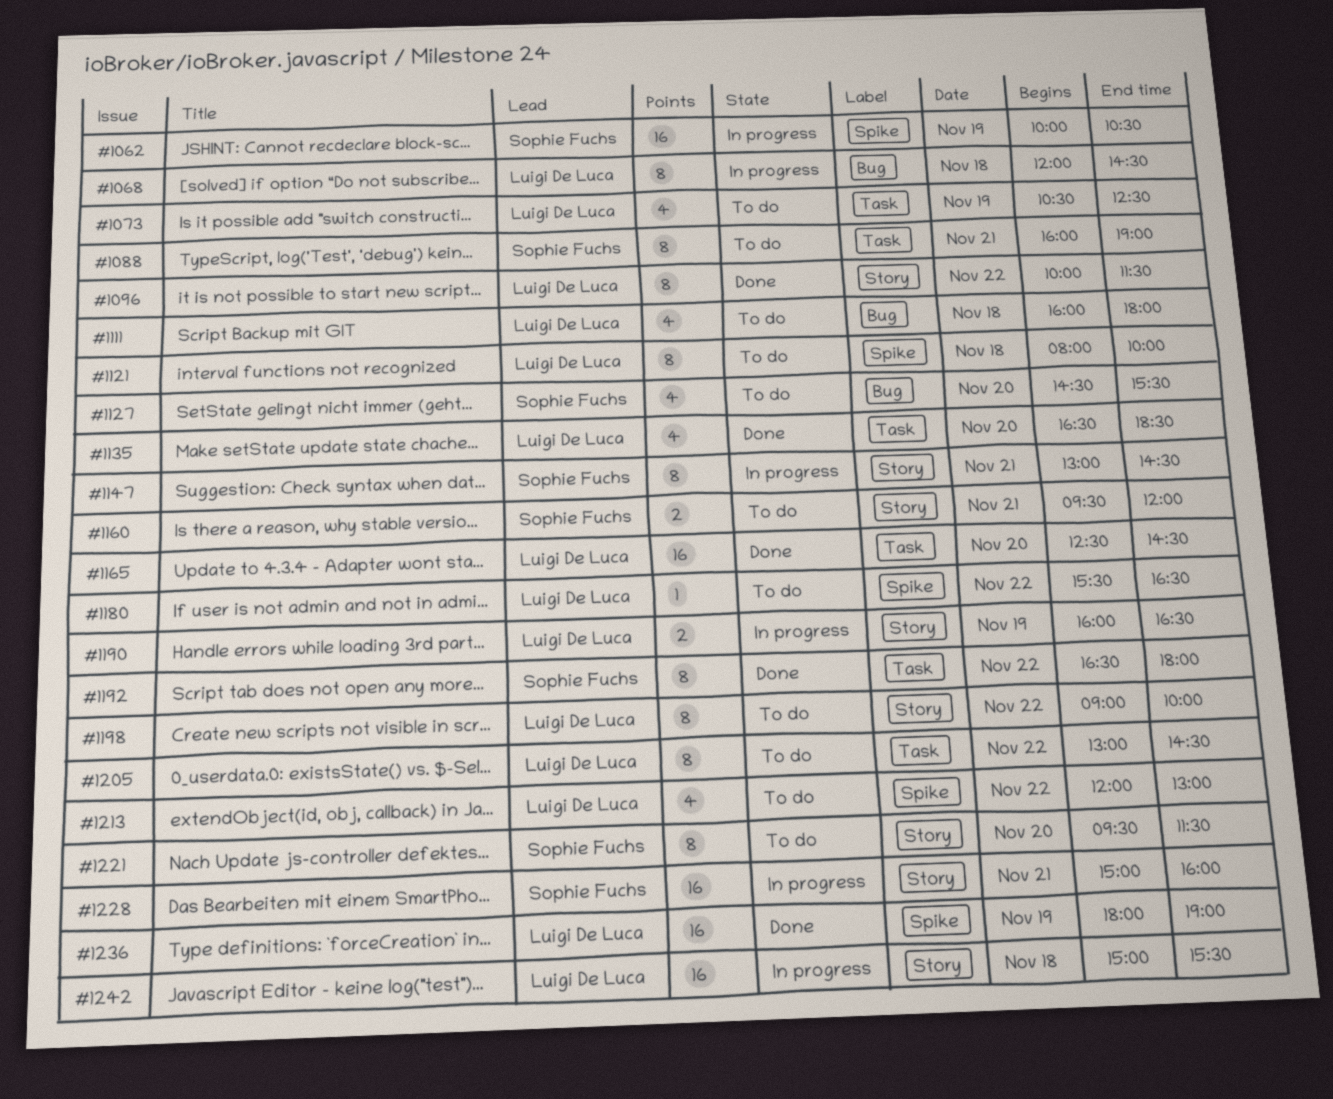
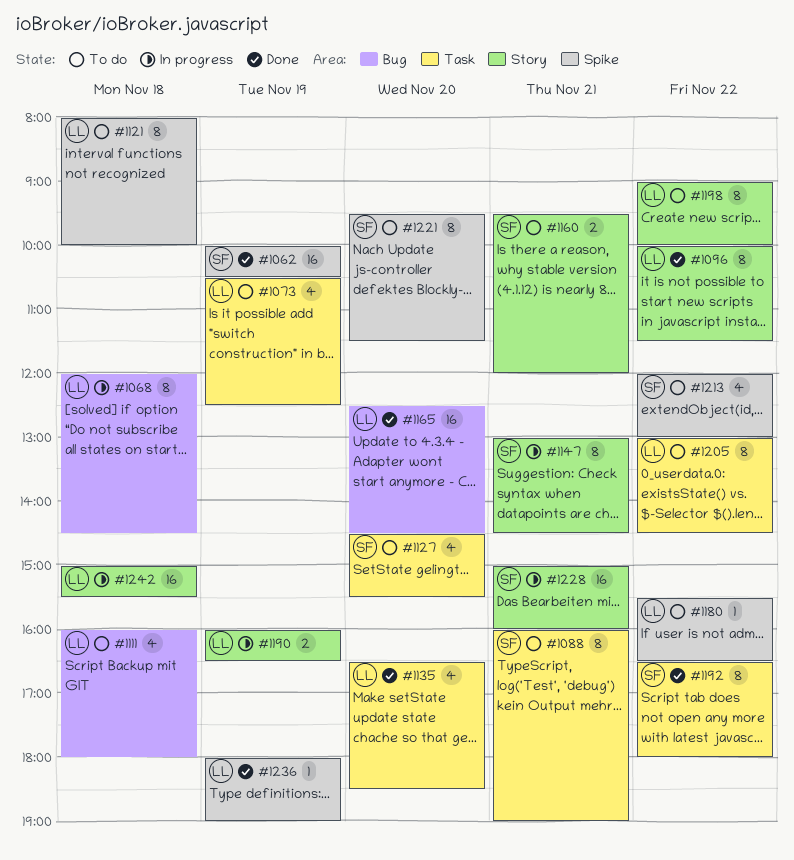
#1062, status: In progress -> Done
#1127, label: Bug -> Task
#1165, label: Task -> Bug
#1213, owner: Luigi De Luca -> Sophie Fuchs
#1221, label: Story -> Spike
#1236, estimate: 16 -> 1

